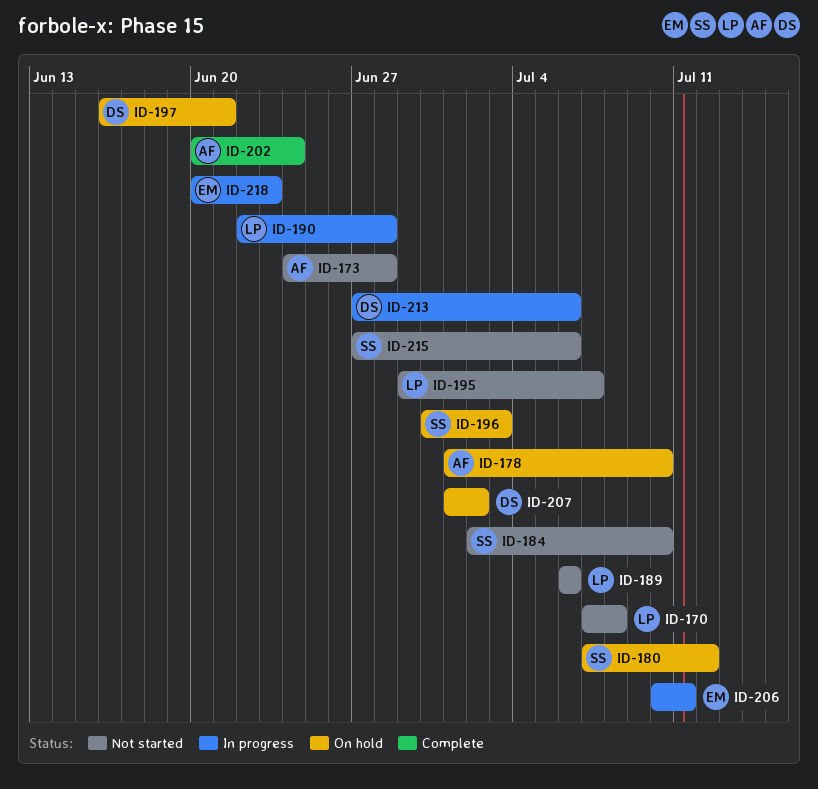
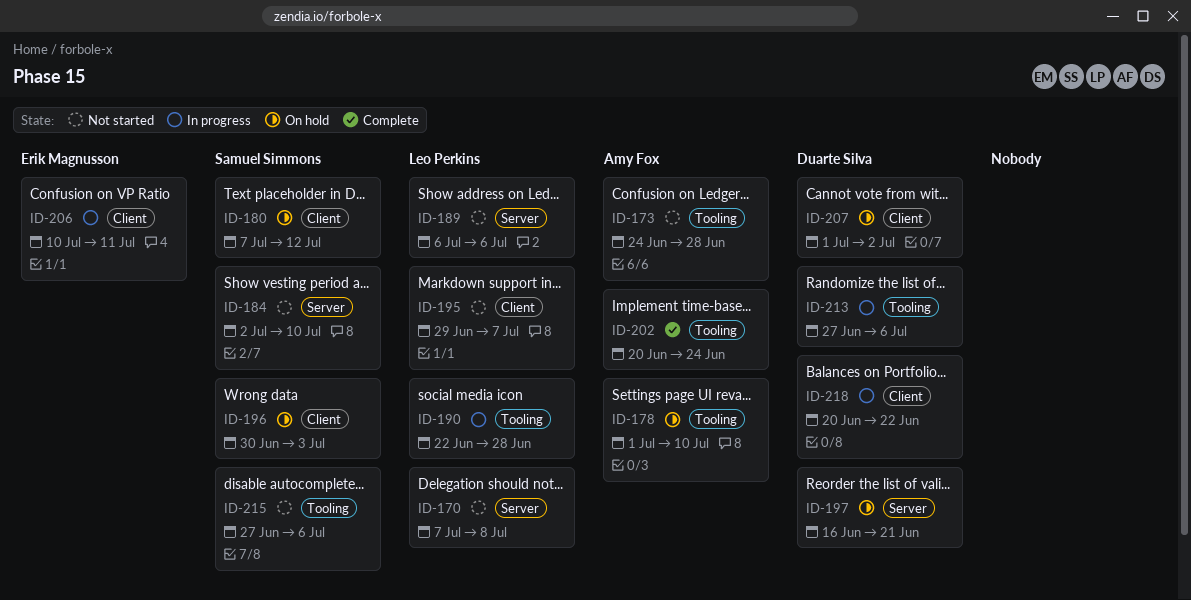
ID-218, owner: Erik Magnusson -> Duarte Silva
ID-218, due: Jun 23 -> Jun 22

